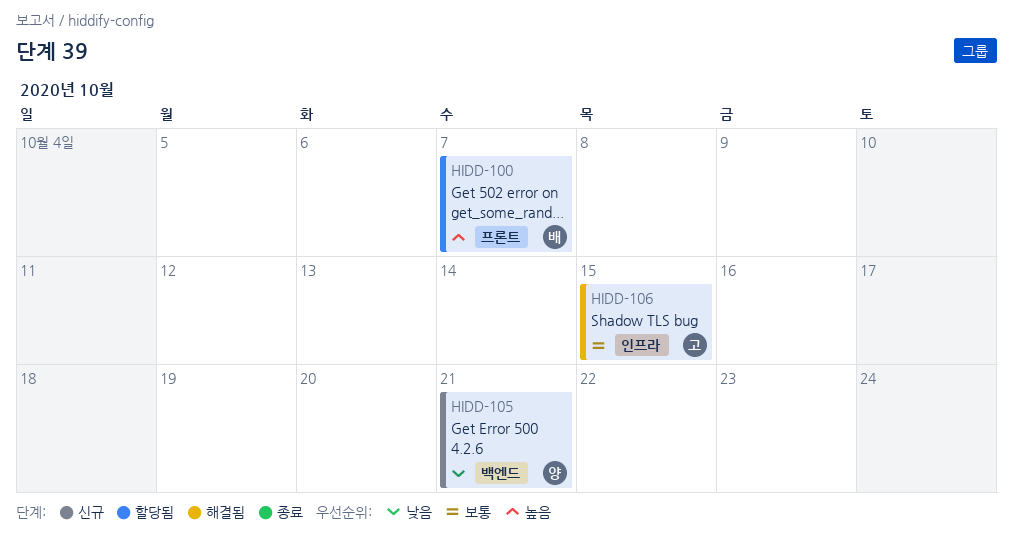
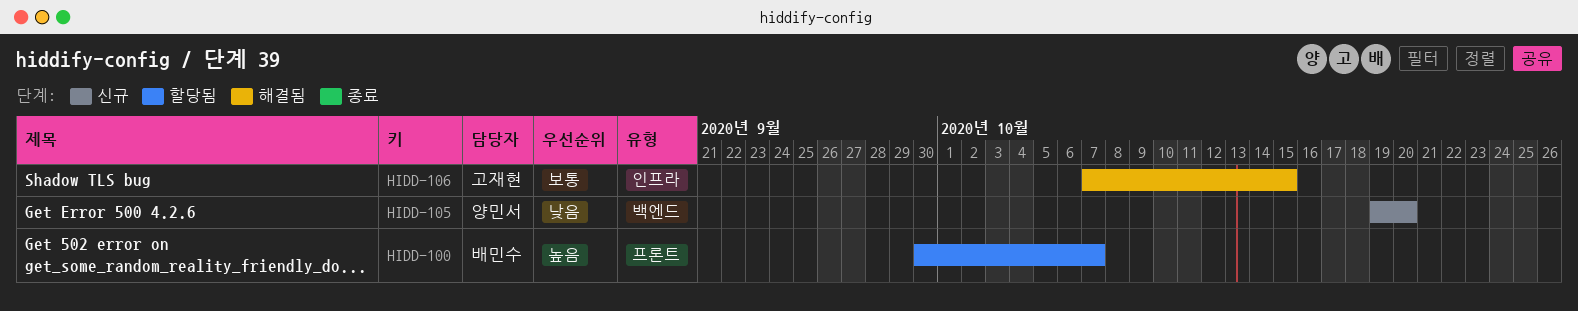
HIDD-105, due: Oct 21 -> Oct 20

